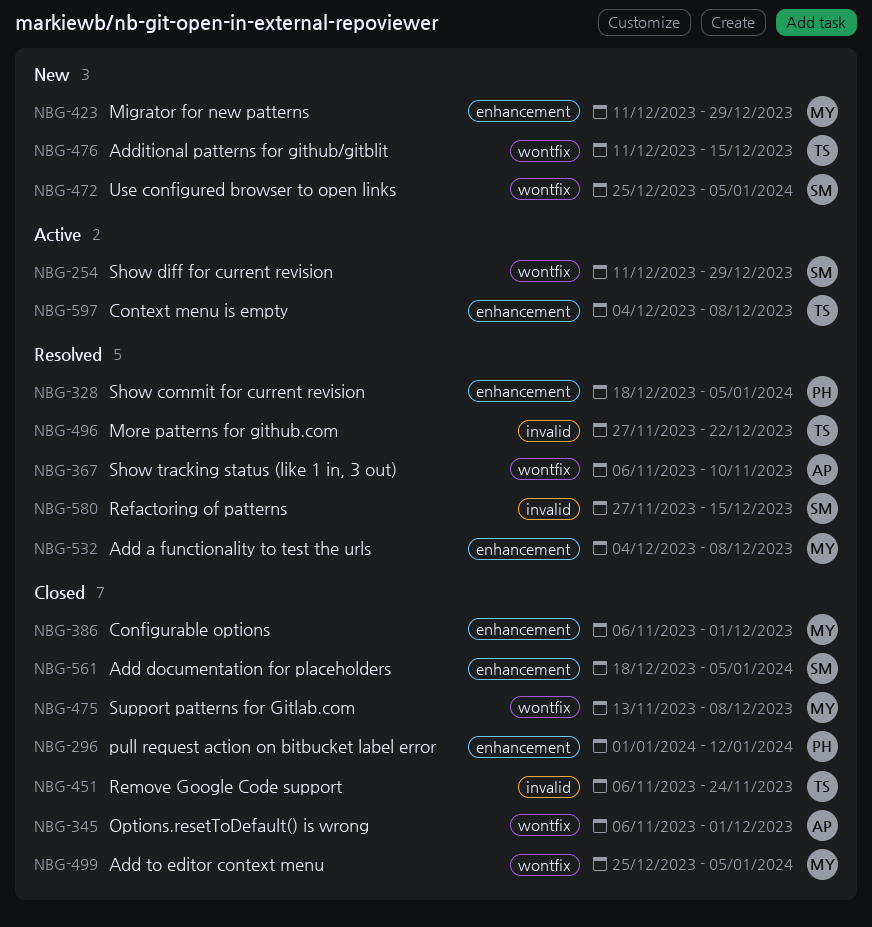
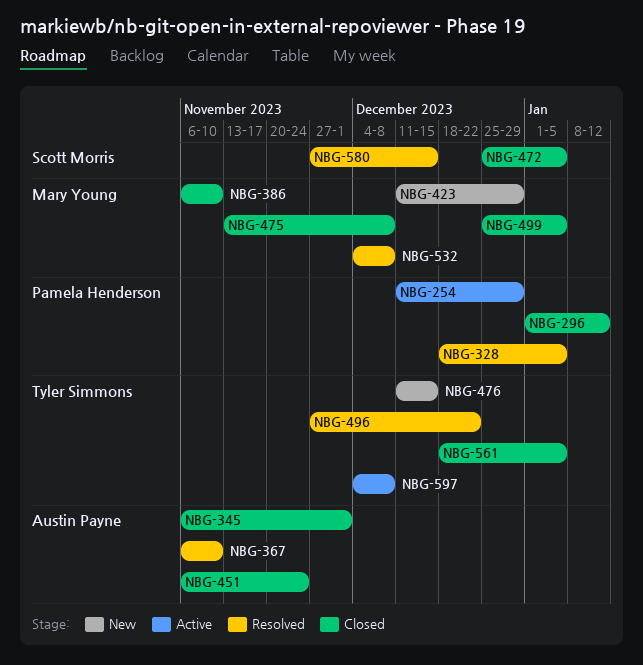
NBG-254, owner: Scott Morris -> Pamela Henderson
NBG-386, due: Dec 1 -> Nov 10
NBG-451, owner: Tyler Simmons -> Austin Payne
NBG-472, status: New -> Closed
NBG-561, owner: Scott Morris -> Tyler Simmons

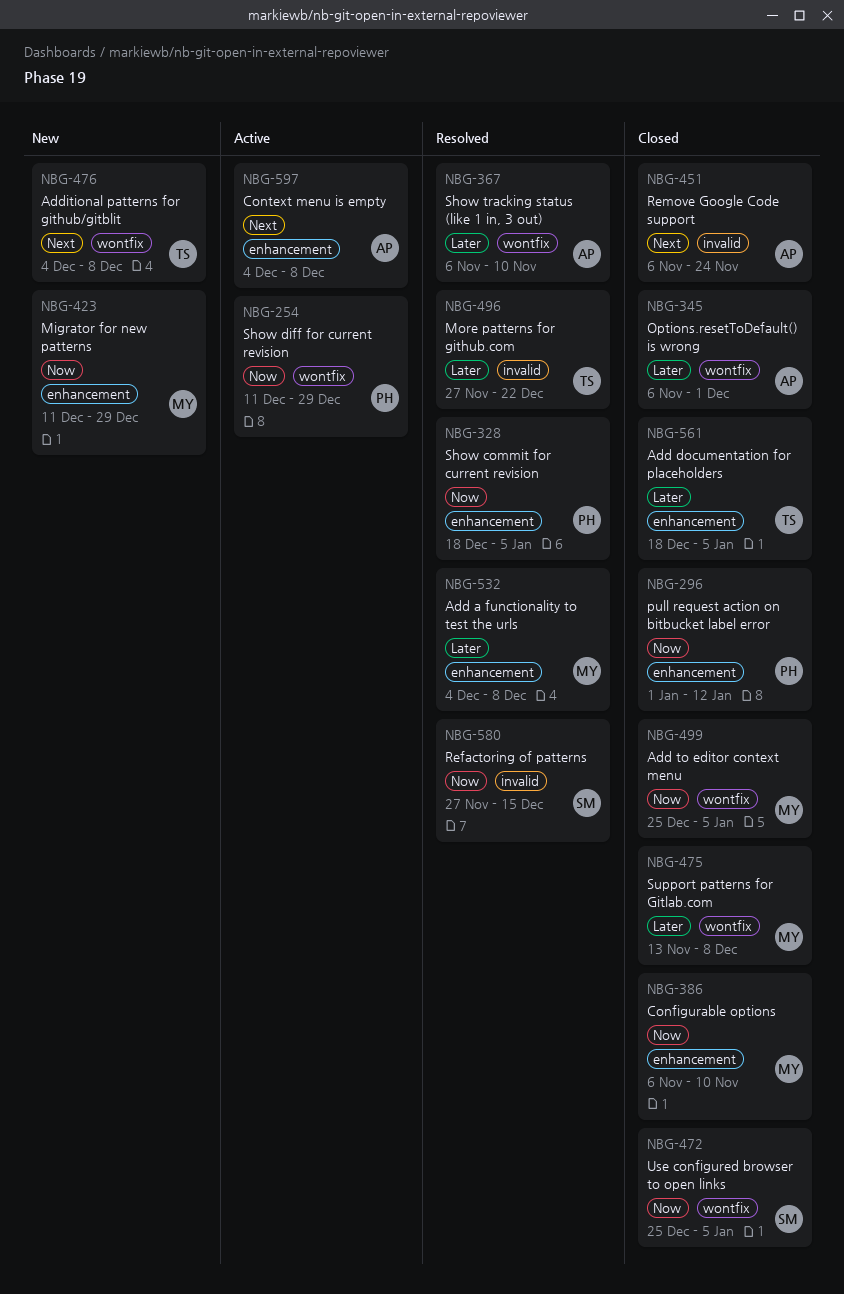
NBG-476, start: Dec 11 -> Dec 4
NBG-476, due: Dec 15 -> Dec 8
NBG-597, owner: Tyler Simmons -> Austin Payne

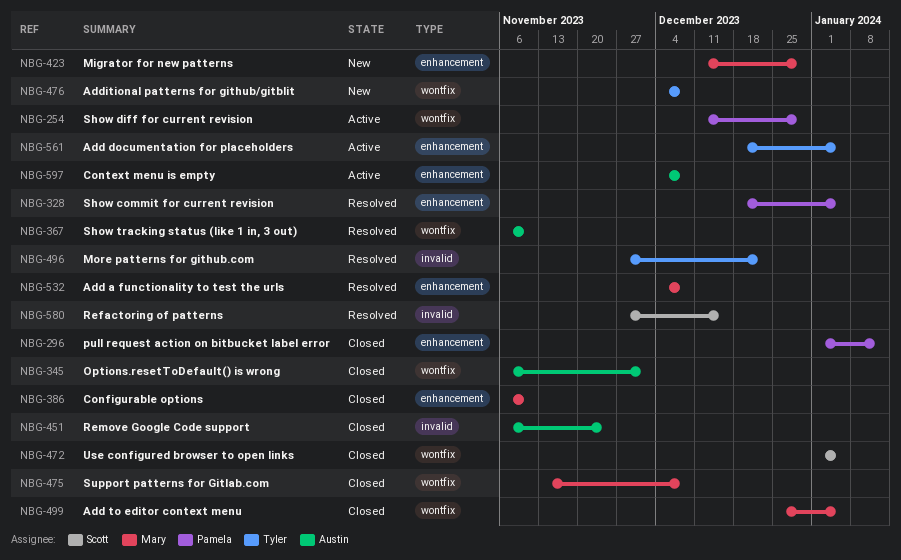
NBG-472, start: Dec 25 -> Jan 1
NBG-561, status: Closed -> Active

